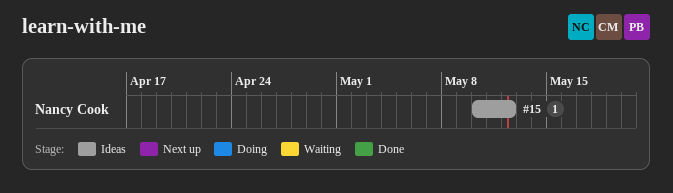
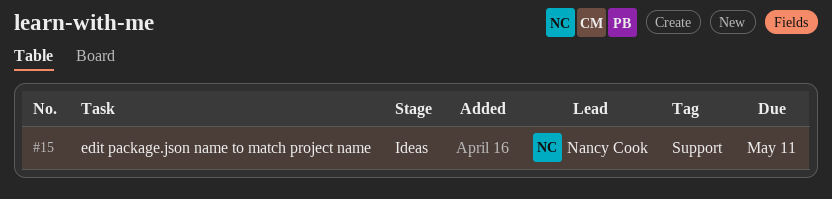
#15, due: May 12 -> May 11

